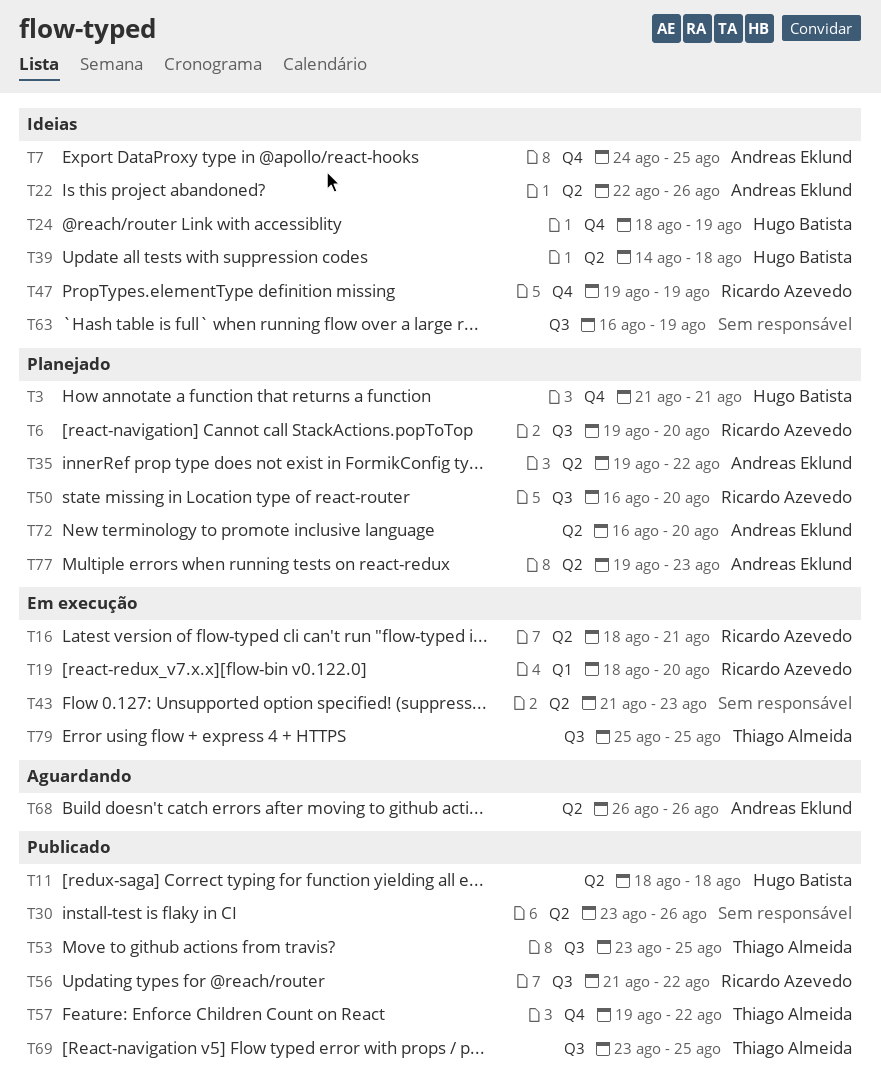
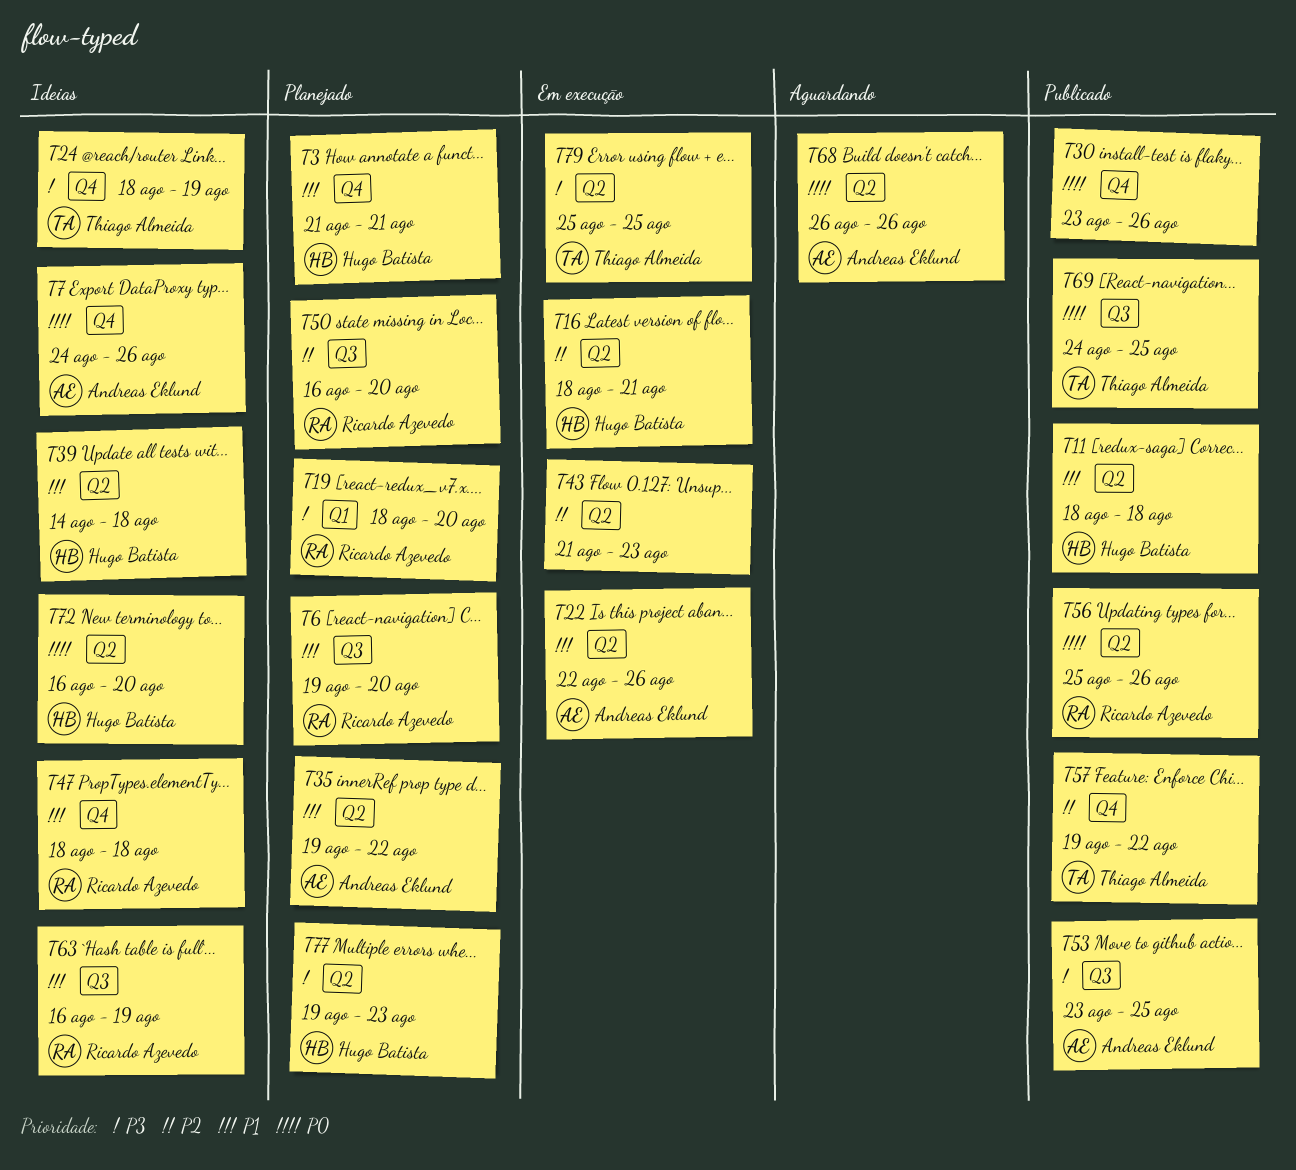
T7, due: Aug 25 -> Aug 26
T16, owner: Ricardo Azevedo -> Hugo Batista
T19, status: Em execução -> Planejado
T22, status: Ideias -> Em execução
T24, owner: Hugo Batista -> Thiago Almeida
T30, label: Q2 -> Q4
T47, start: Aug 19 -> Aug 18
T47, due: Aug 19 -> Aug 18
T53, owner: Thiago Almeida -> Andreas Eklund
T56, label: Q3 -> Q2
T56, start: Aug 21 -> Aug 25
T56, due: Aug 22 -> Aug 26
T63, owner: none -> Ricardo Azevedo
T69, start: Aug 23 -> Aug 24
T72, status: Planejado -> Ideias
T72, owner: Andreas Eklund -> Hugo Batista
T77, owner: Andreas Eklund -> Hugo Batista
T79, label: Q3 -> Q2

